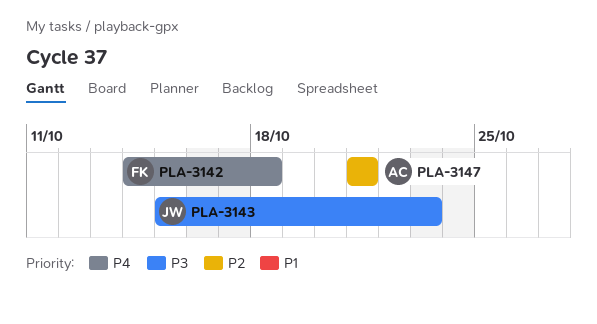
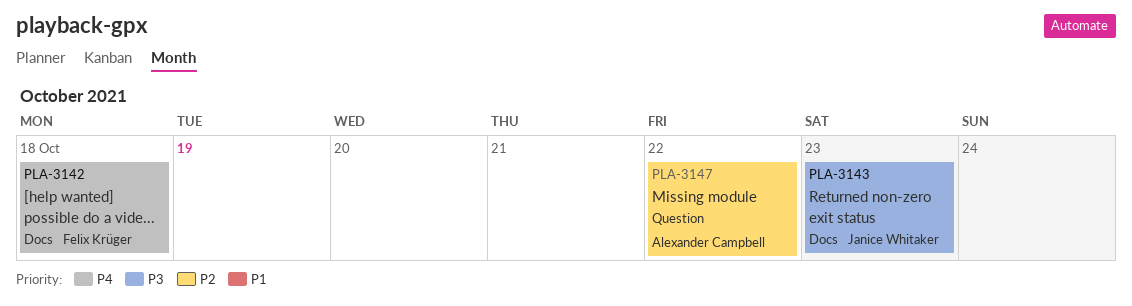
PLA-3147, due: Oct 21 -> Oct 22

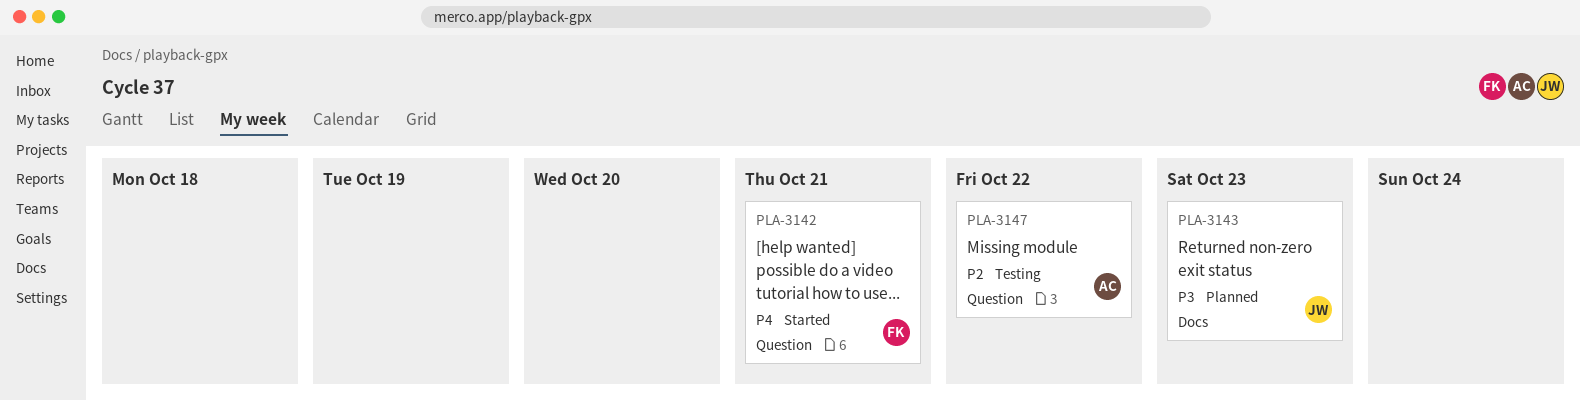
PLA-3142, label: Docs -> Question
PLA-3142, due: Oct 18 -> Oct 21

